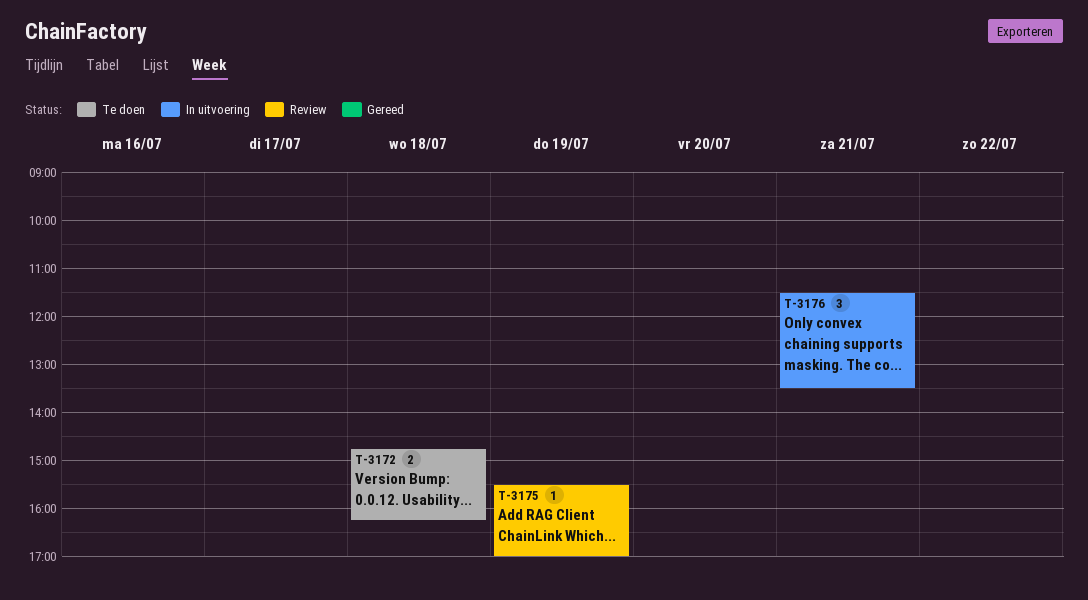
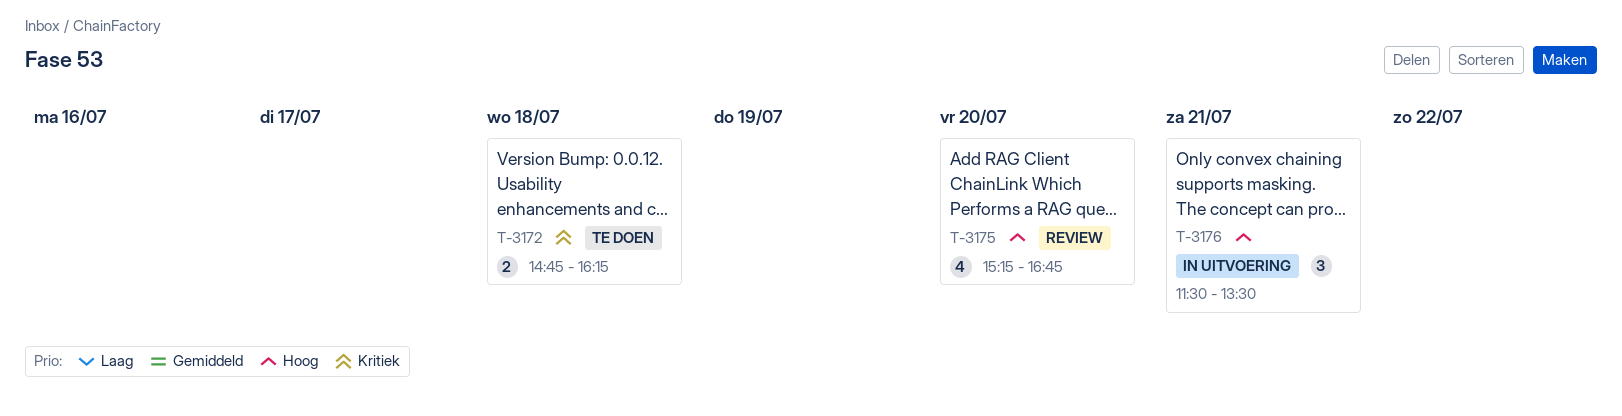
T-3175, estimate: 1 -> 4
T-3175, day: Jul 19 -> Jul 20
T-3175, begins: 15:30 -> 15:15
T-3175, ends: 17:00 -> 16:45

